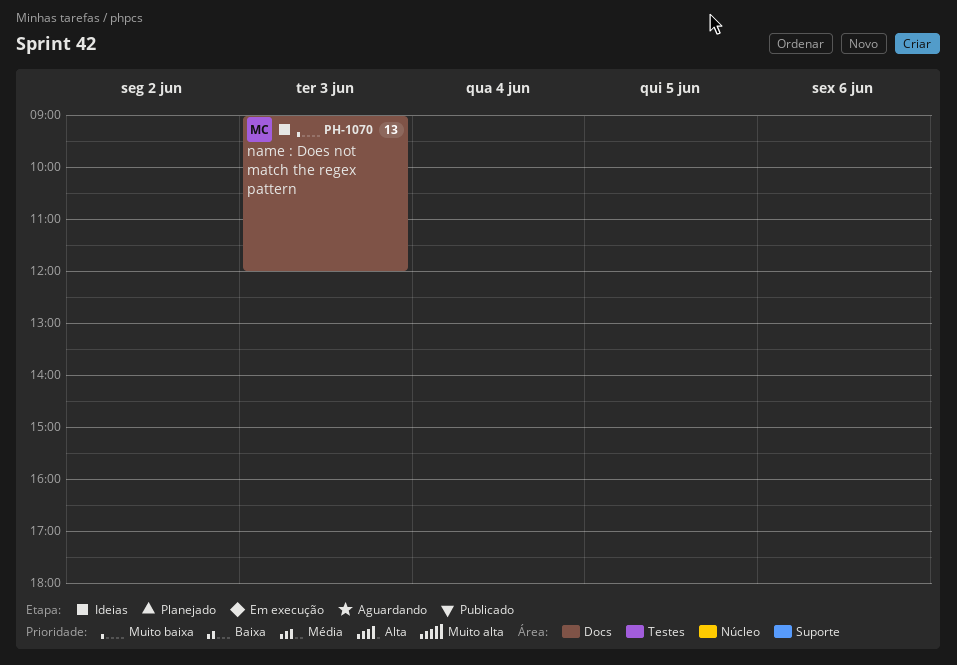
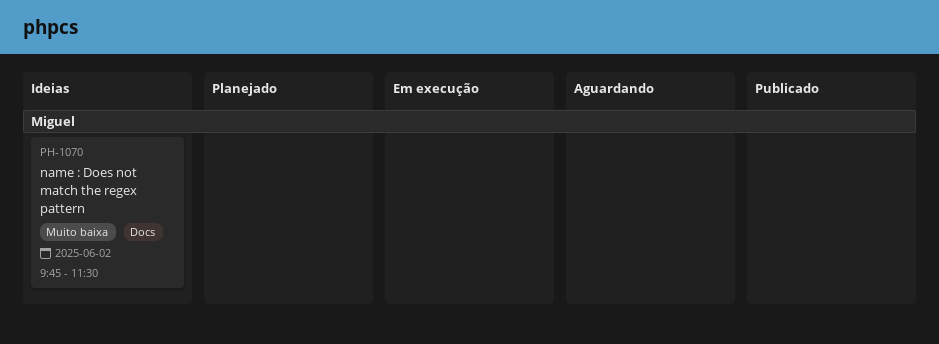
PH-1070, day: Jun 3 -> Jun 2
PH-1070, begins: 09:00 -> 09:45
PH-1070, ends: 12:00 -> 11:30

